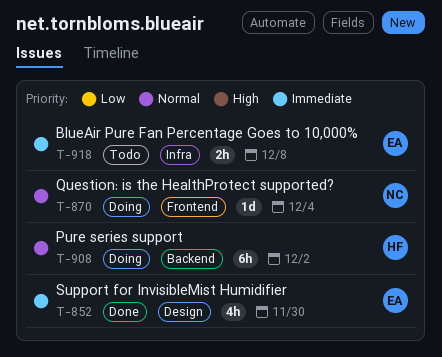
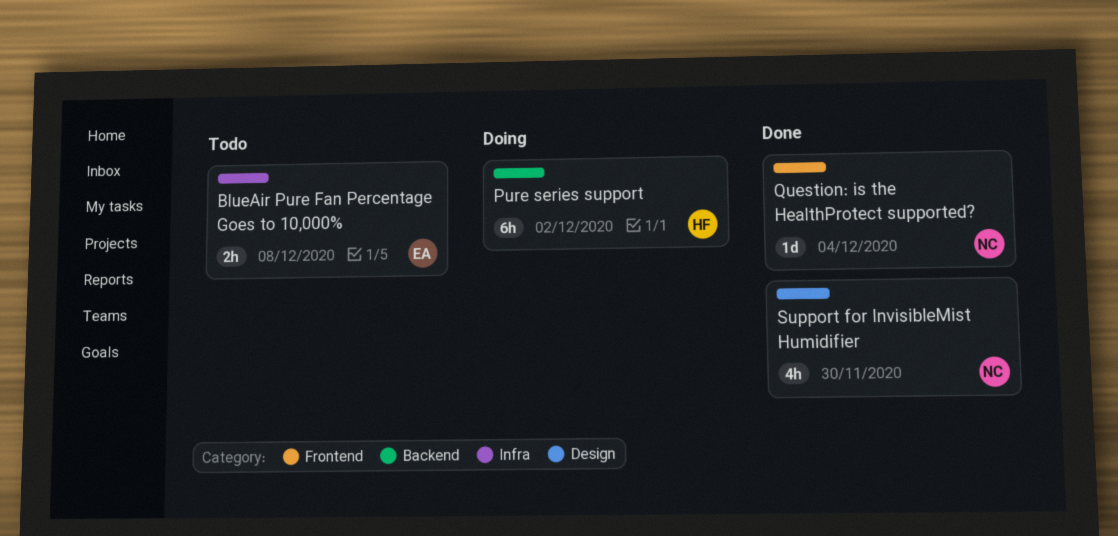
Question: is the HealthProtect supported?, status: Doing -> Done
Support for InvisibleMist Humidifier, owner: EA -> NC

